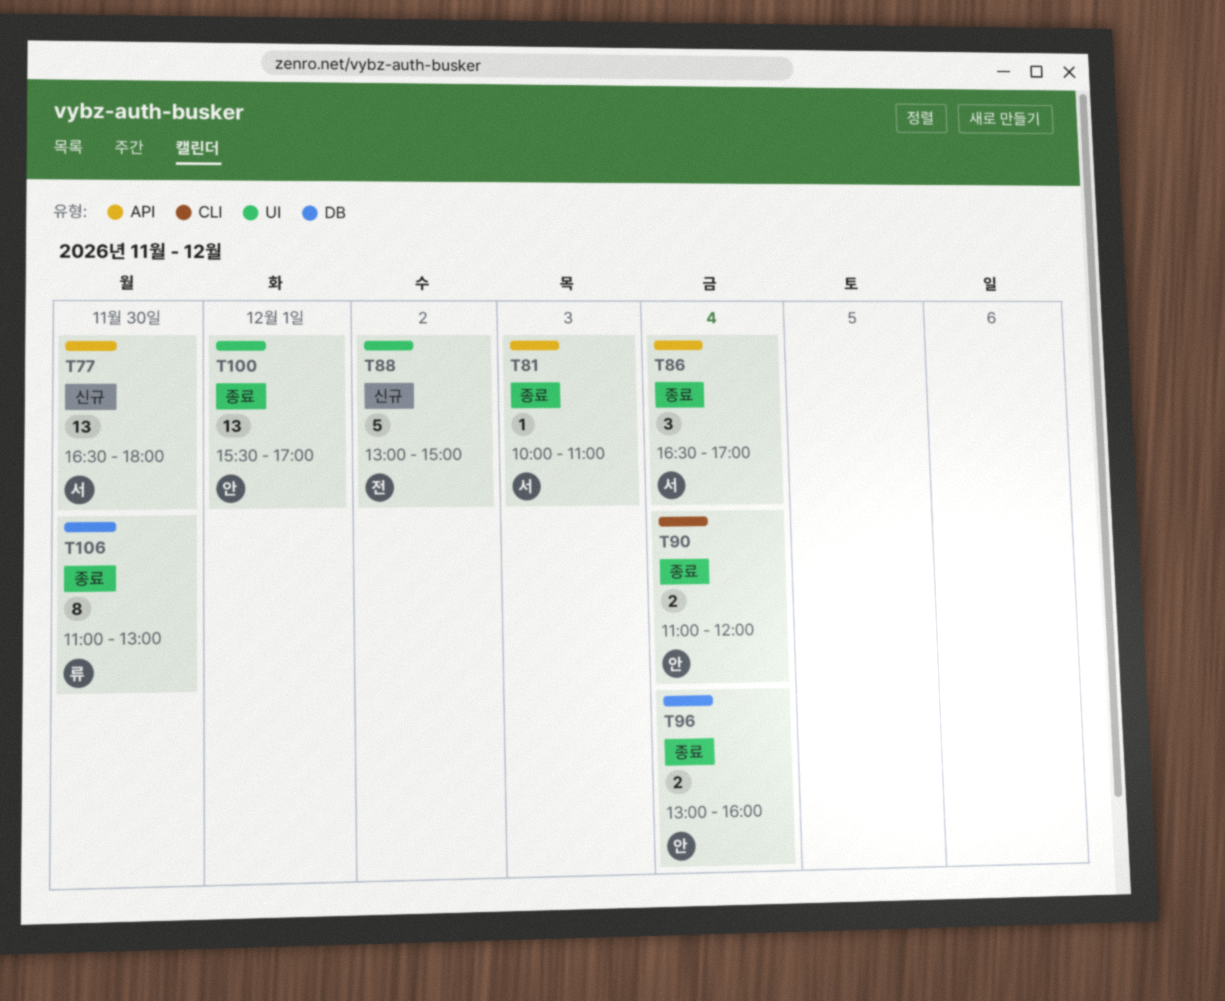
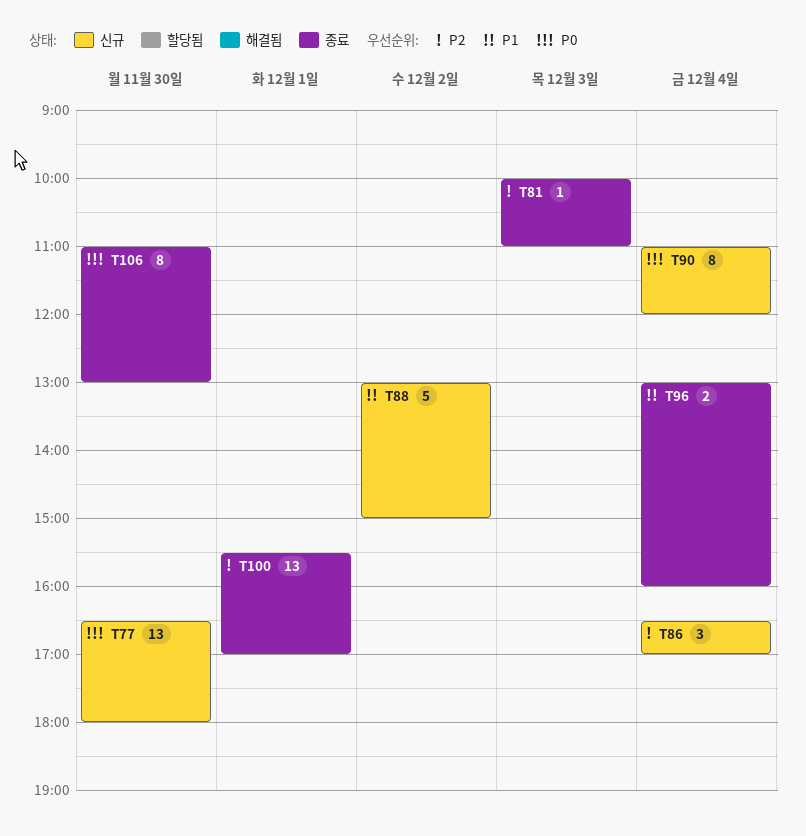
T86, status: 종료 -> 신규
T90, status: 종료 -> 신규
T90, estimate: 2 -> 8

